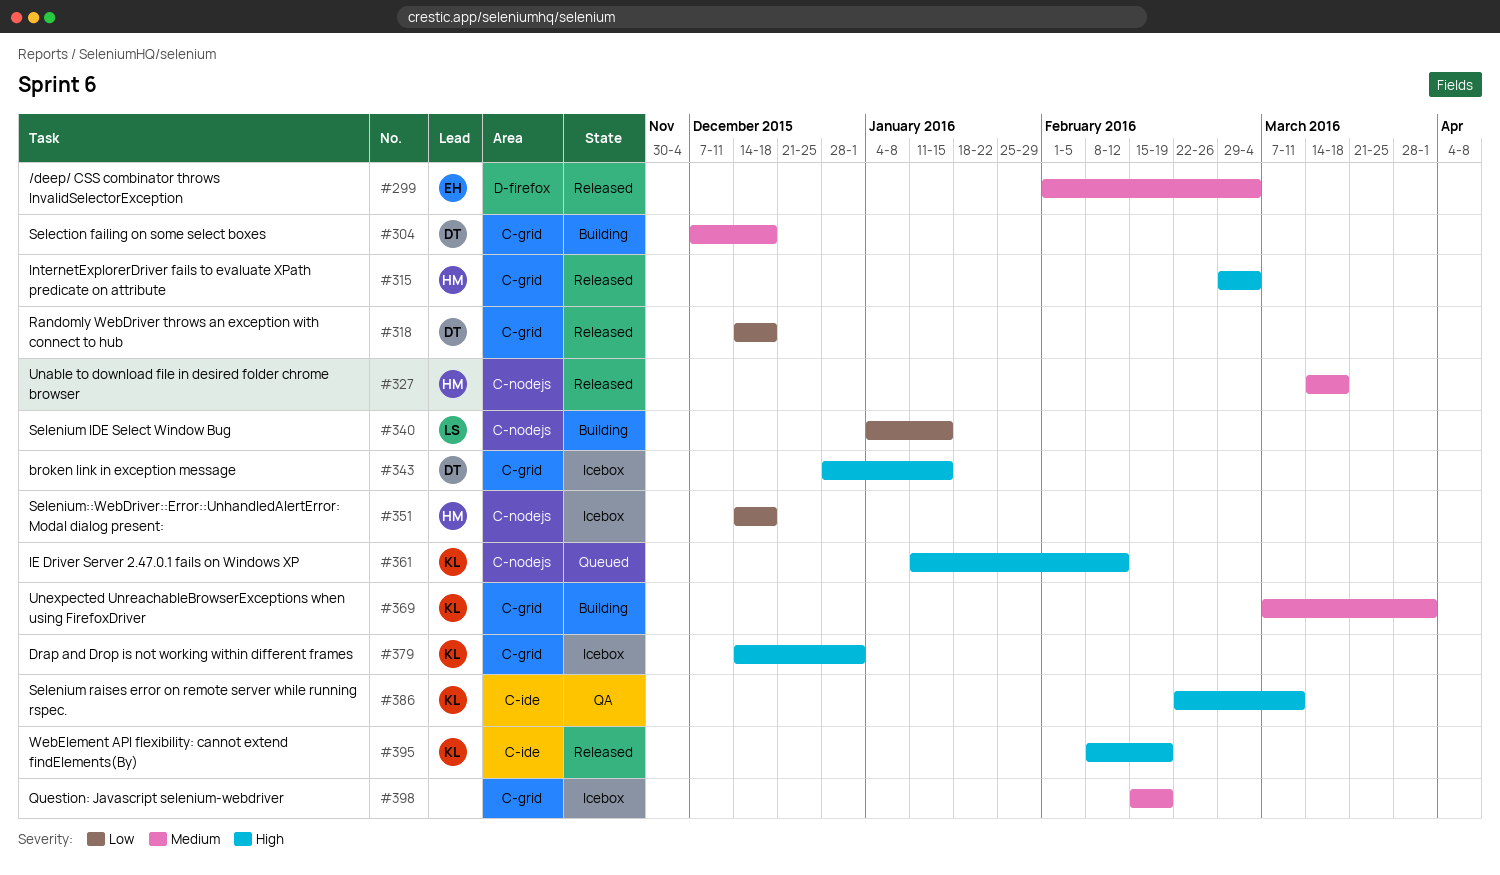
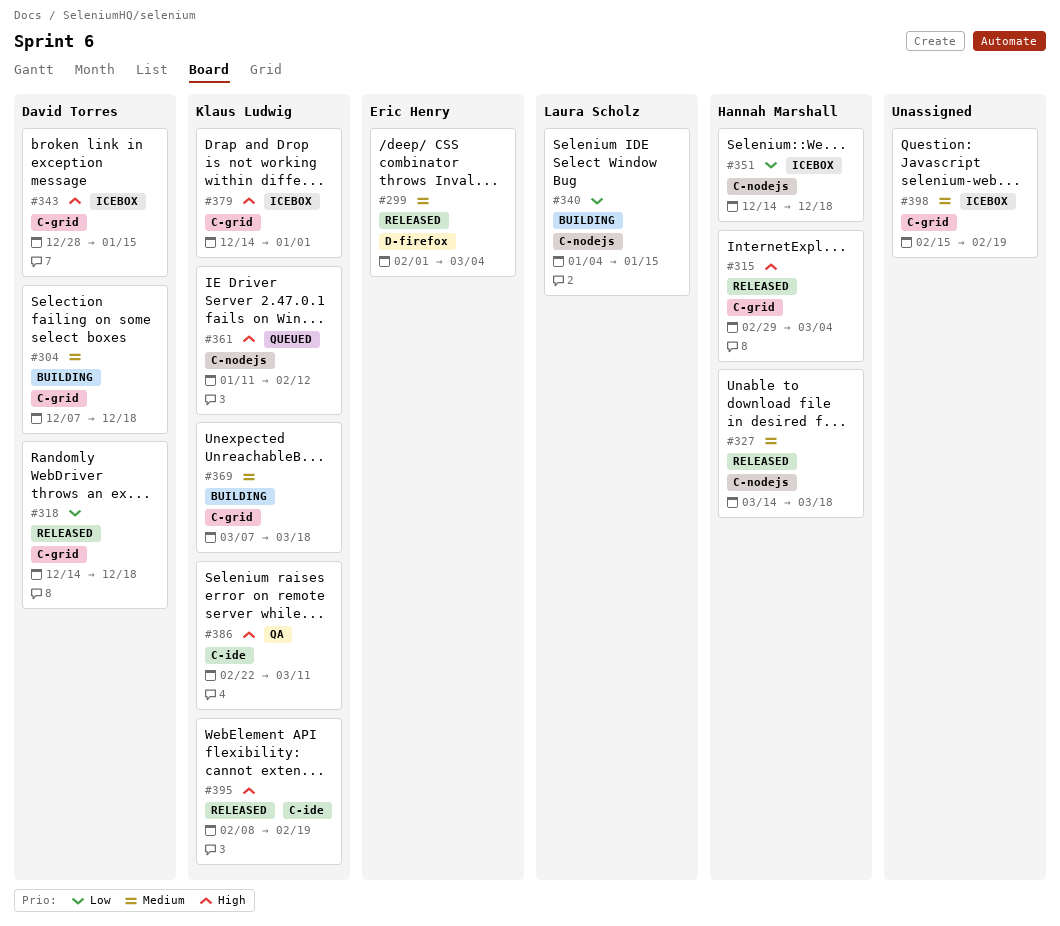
#369, due: Apr 1 -> Mar 18

